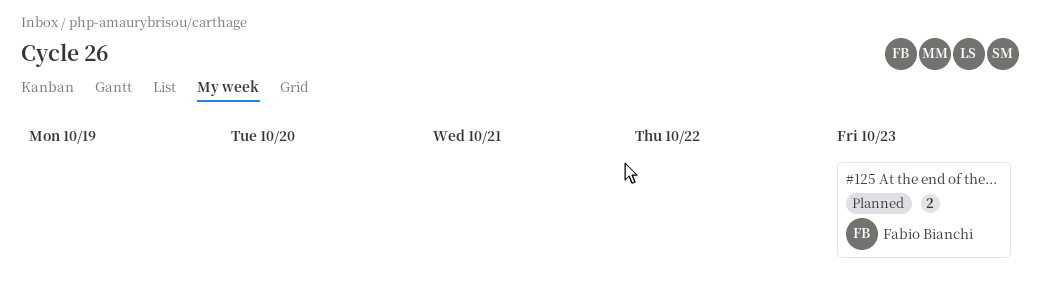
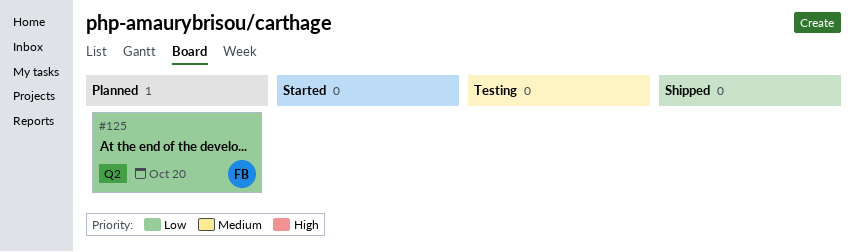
#125, due: Oct 23 -> Oct 20

